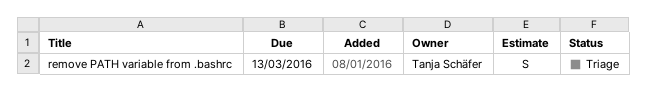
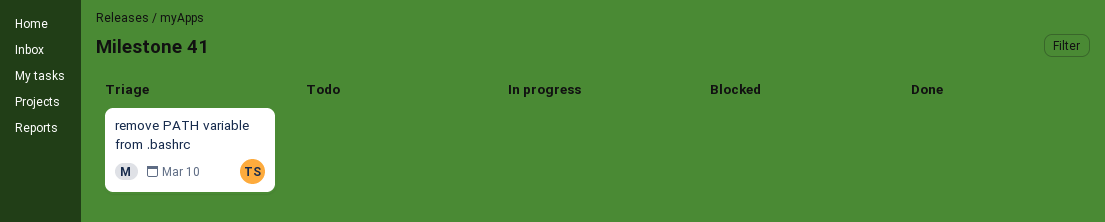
remove PATH variable from .bashrc, estimate: S -> M
remove PATH variable from .bashrc, due: Mar 13 -> Mar 10

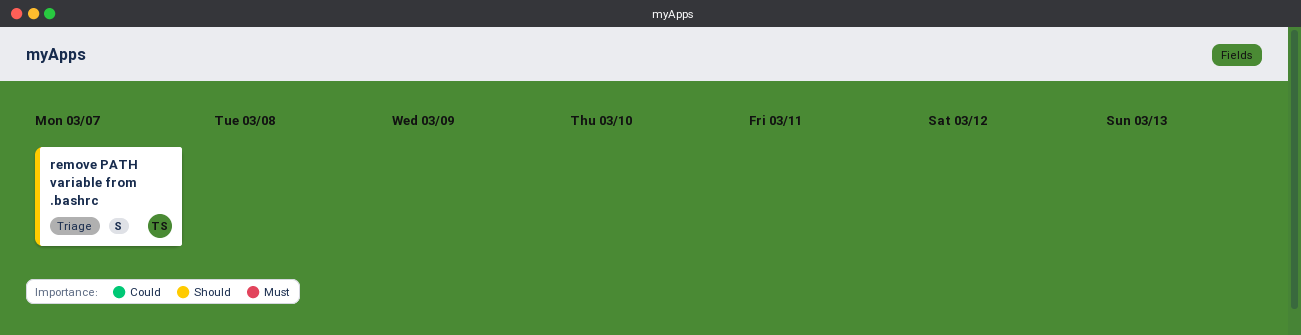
remove PATH variable from .bashrc, estimate: M -> S
remove PATH variable from .bashrc, due: Mar 10 -> Mar 7

